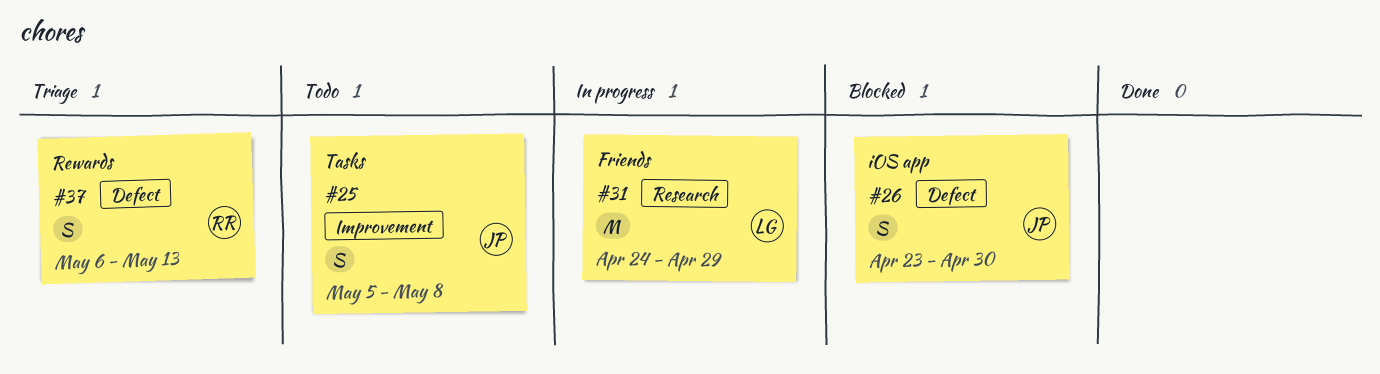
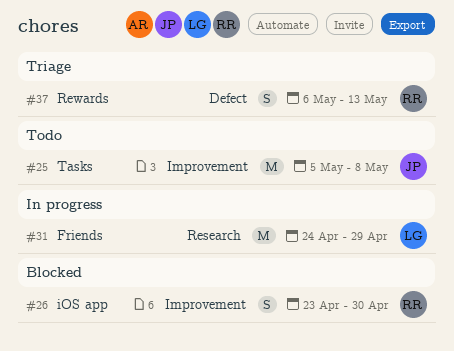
#25, estimate: S -> M
#26, owner: JP -> RR
#26, label: Defect -> Improvement

